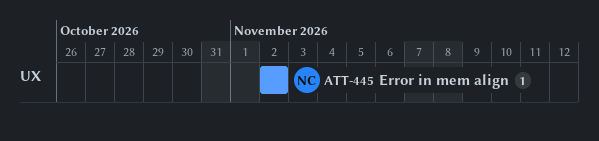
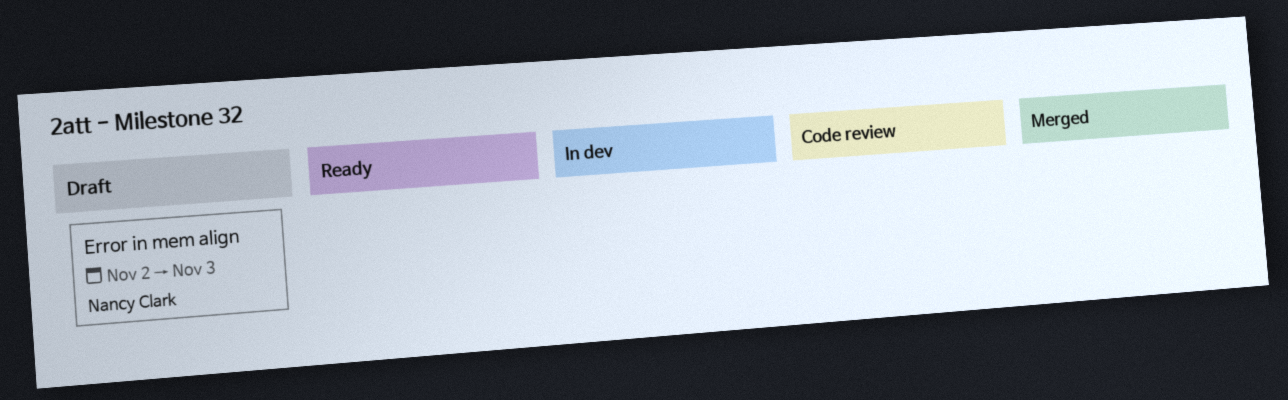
Error in mem align, due: Nov 2 -> Nov 3

